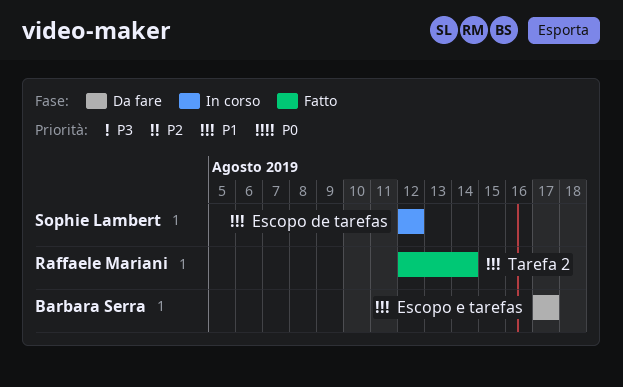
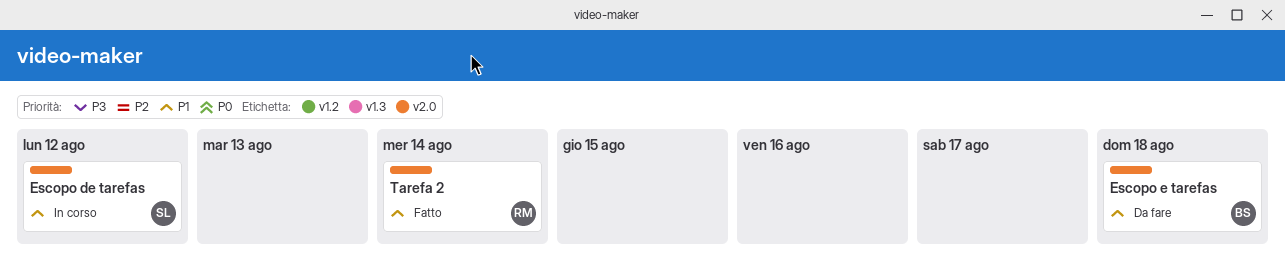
Escopo e tarefas, due: Aug 17 -> Aug 18

